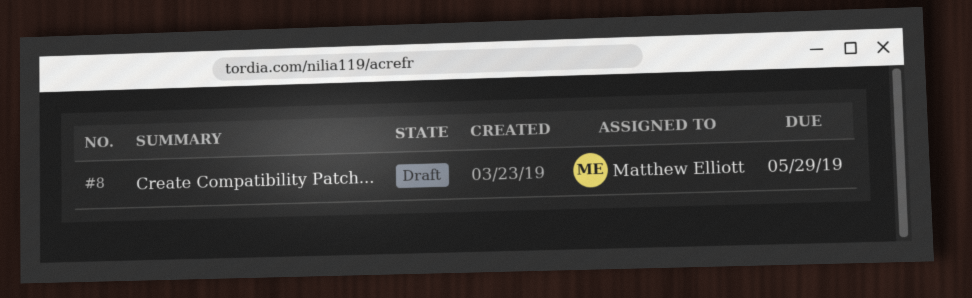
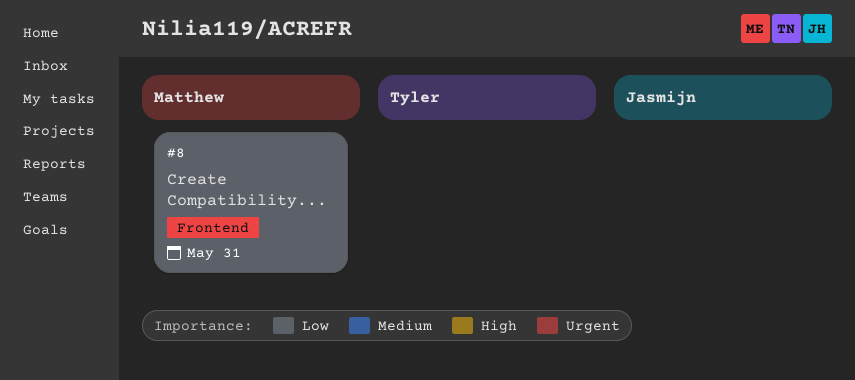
#8, due: May 29 -> May 31

